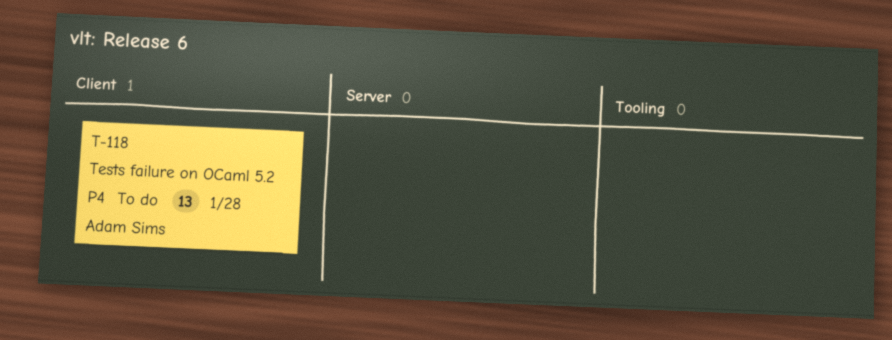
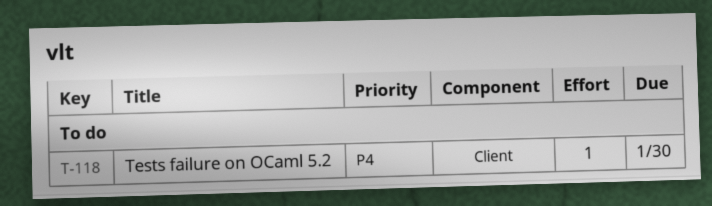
T-118, estimate: 13 -> 1
T-118, due: Jan 28 -> Jan 30

